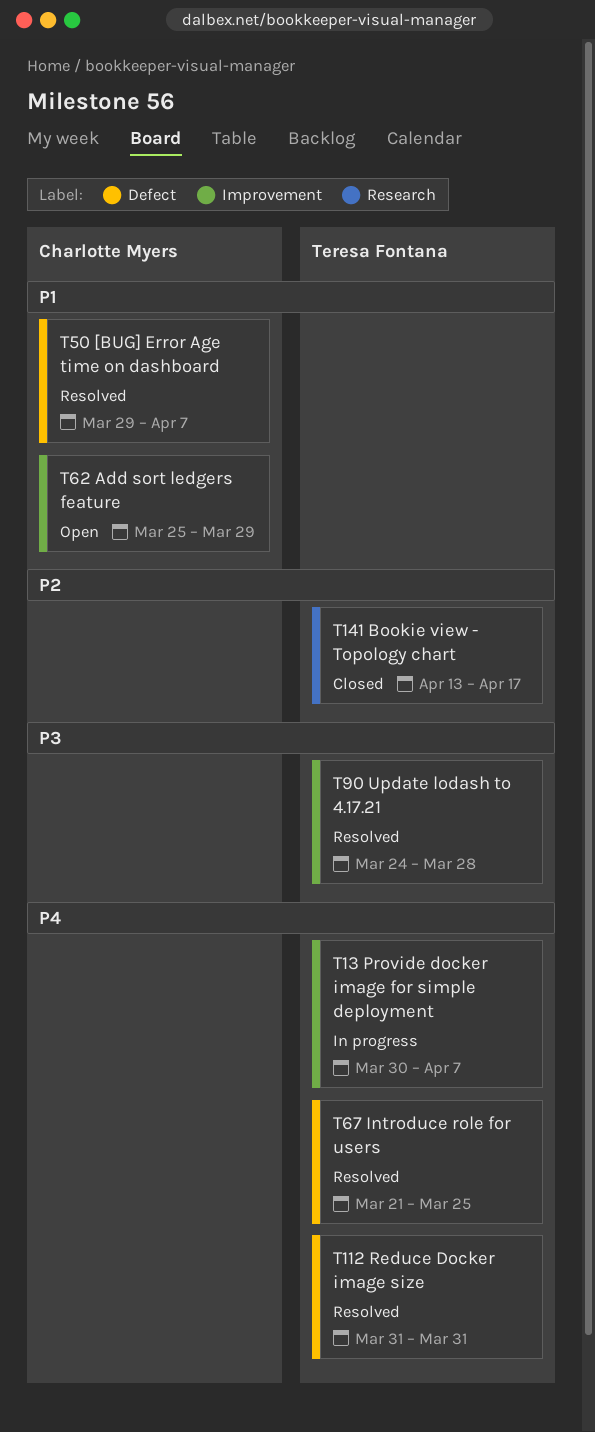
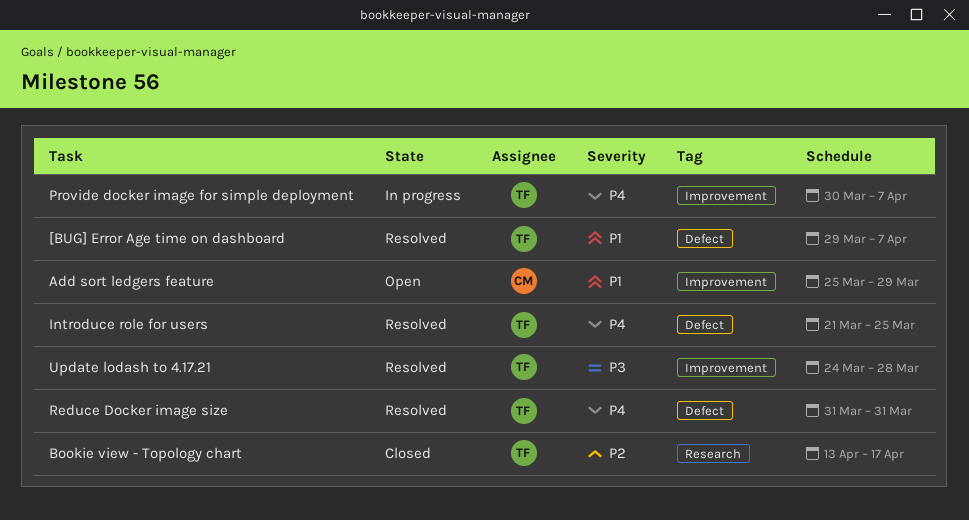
[BUG] Error Age time on dashboard, owner: Charlotte Myers -> Teresa Fontana

